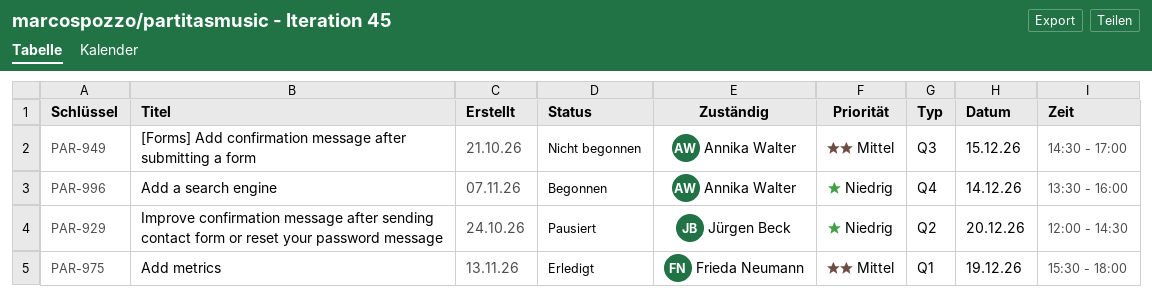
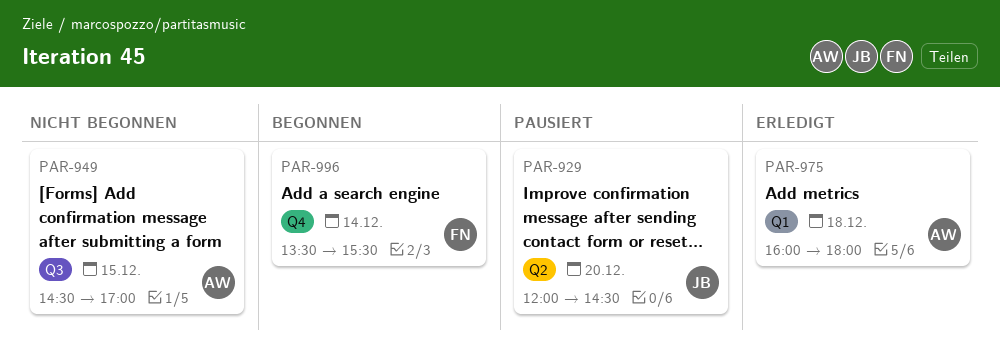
PAR-975, owner: Frieda Neumann -> Annika Walter
PAR-975, day: Dec 19 -> Dec 18
PAR-975, begins: 15:30 -> 16:00
PAR-996, owner: Annika Walter -> Frieda Neumann
PAR-996, ends: 16:00 -> 15:30

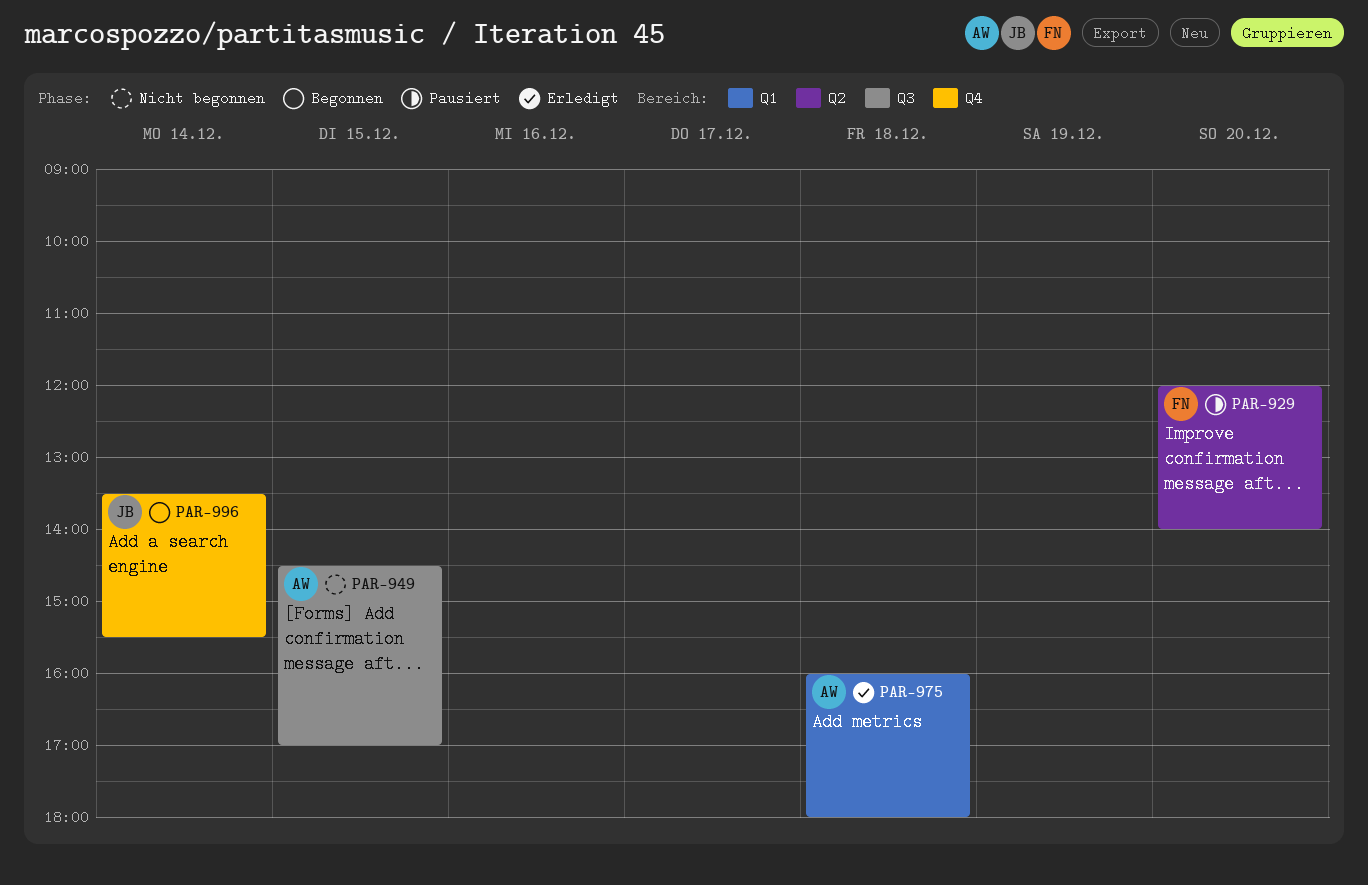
PAR-929, owner: JB -> FN
PAR-929, ends: 14:30 -> 14:00
PAR-996, owner: FN -> JB

